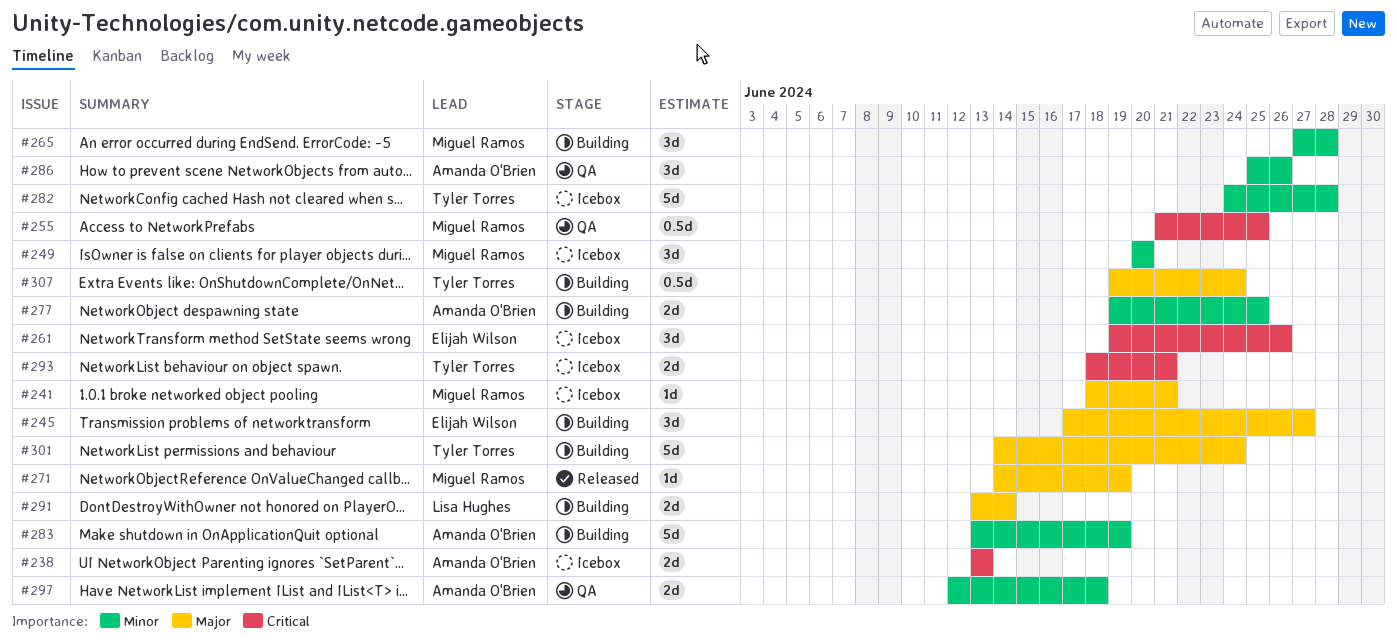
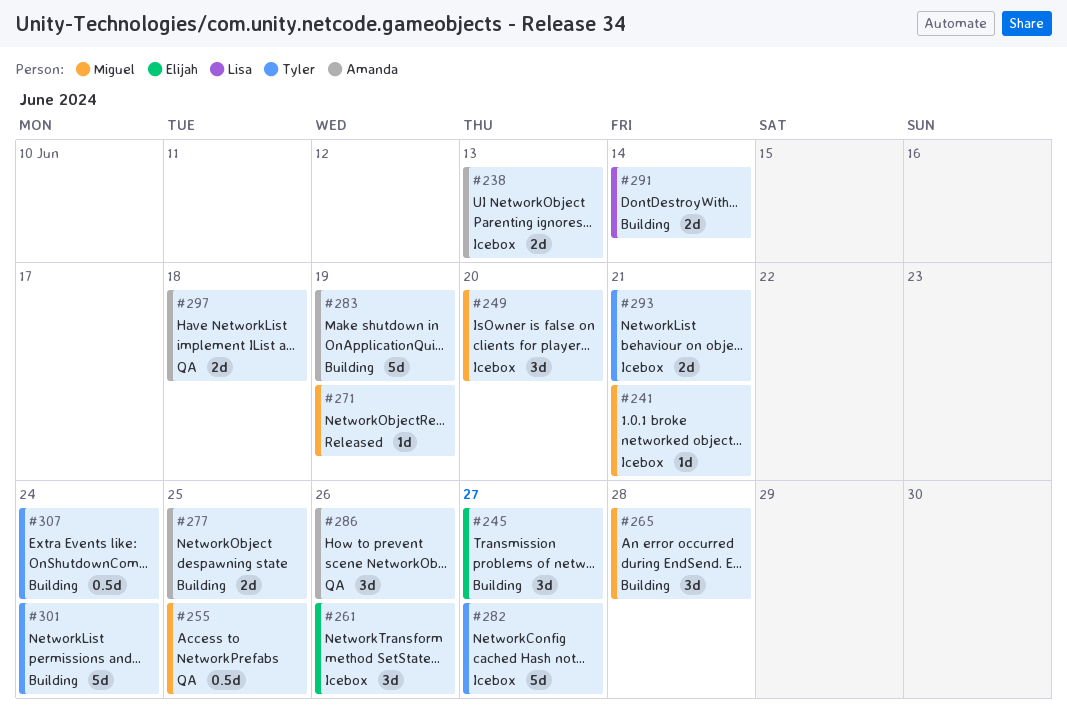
#282, due: Jun 28 -> Jun 27

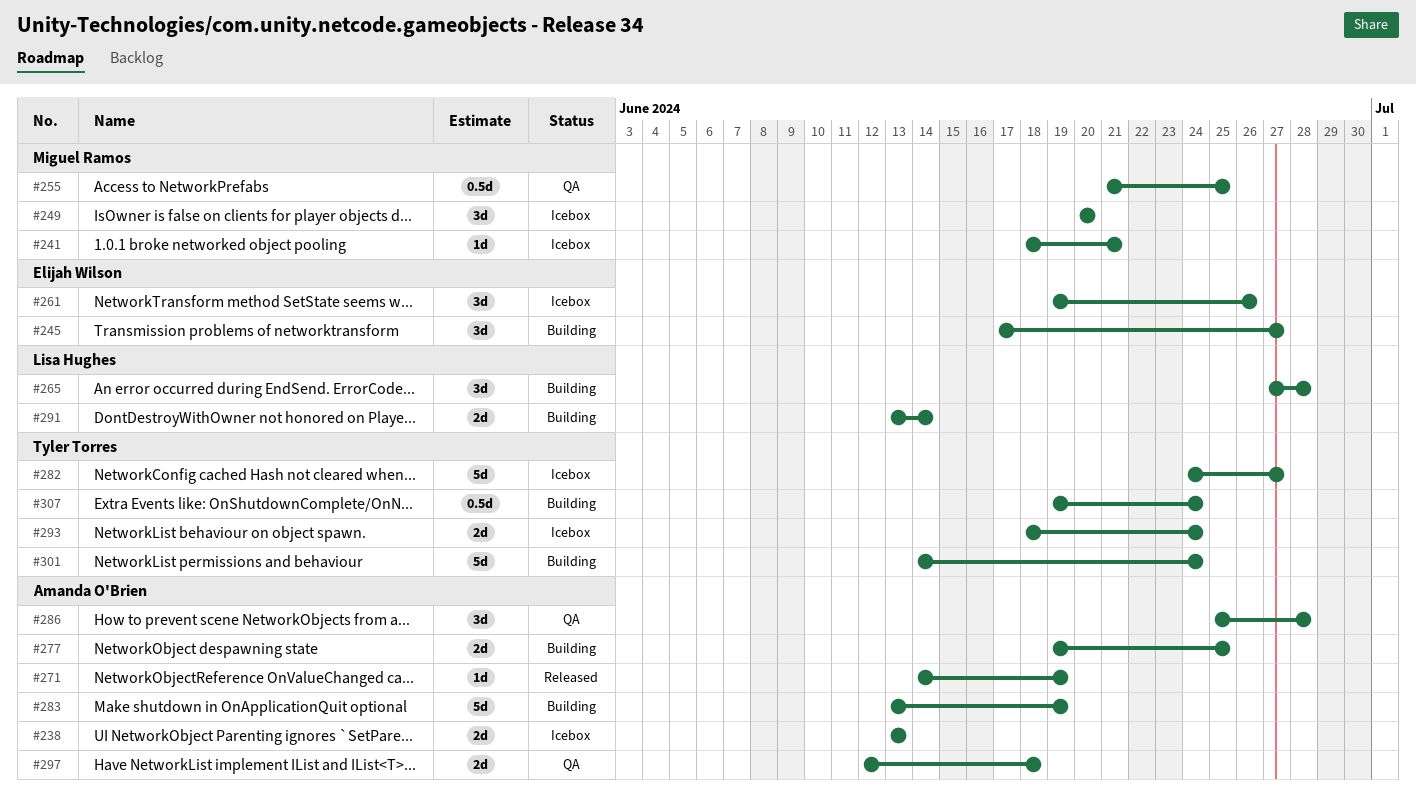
#265, owner: Miguel Ramos -> Lisa Hughes
#271, owner: Miguel Ramos -> Amanda O'Brien
#286, due: Jun 26 -> Jun 28
#293, due: Jun 21 -> Jun 24

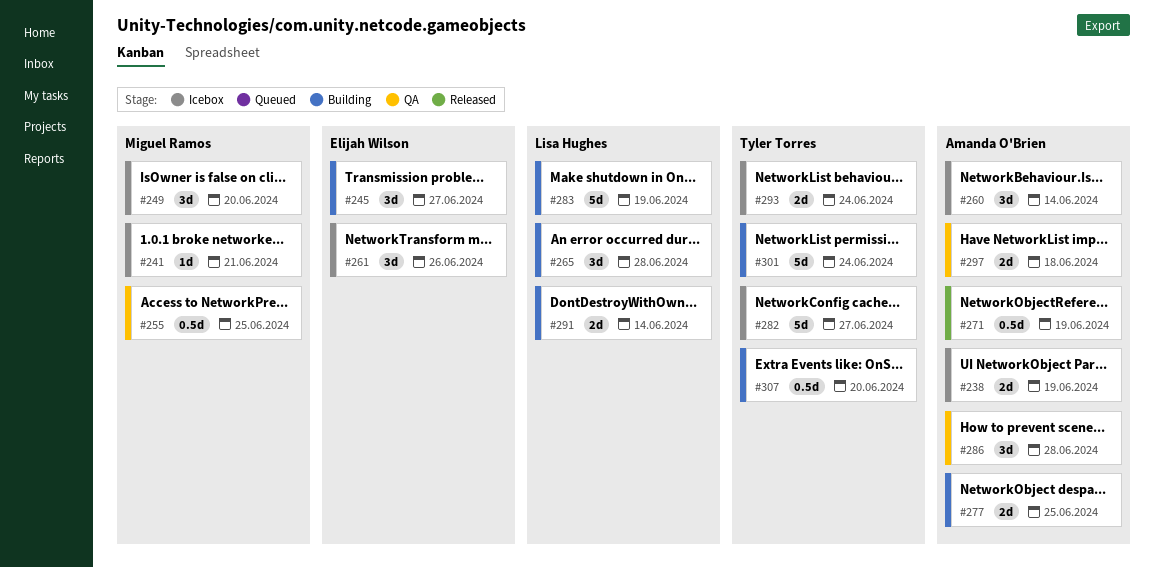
#238, due: Jun 13 -> Jun 19
#260: none -> present
#271, estimate: 1d -> 0.5d
#283, owner: Amanda O'Brien -> Lisa Hughes
#307, due: Jun 24 -> Jun 20

